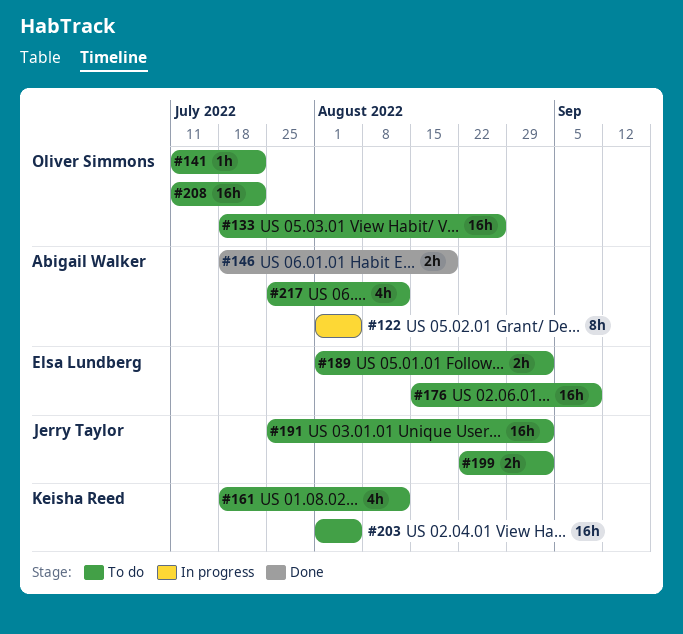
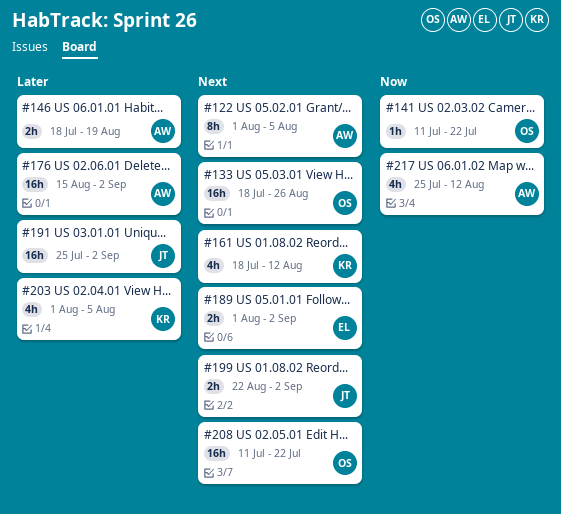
#176, owner: Elsa Lundberg -> Abigail Walker
#176, due: Sep 9 -> Sep 2
#203, estimate: 16h -> 4h

